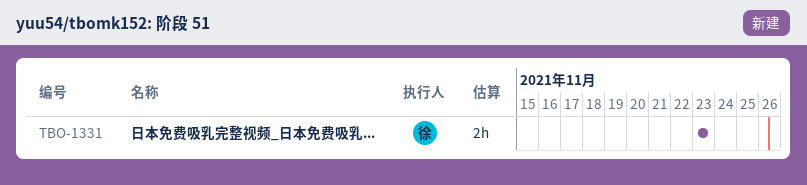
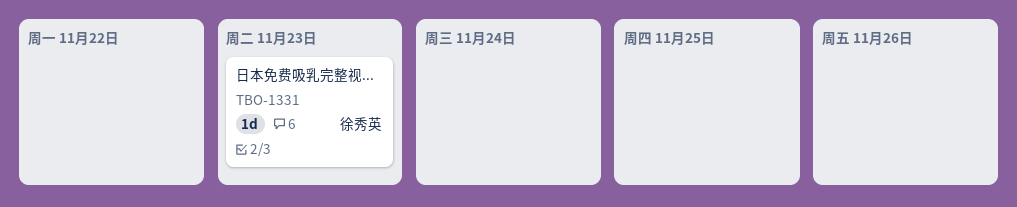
TBO-1331, estimate: 2h -> 1d

